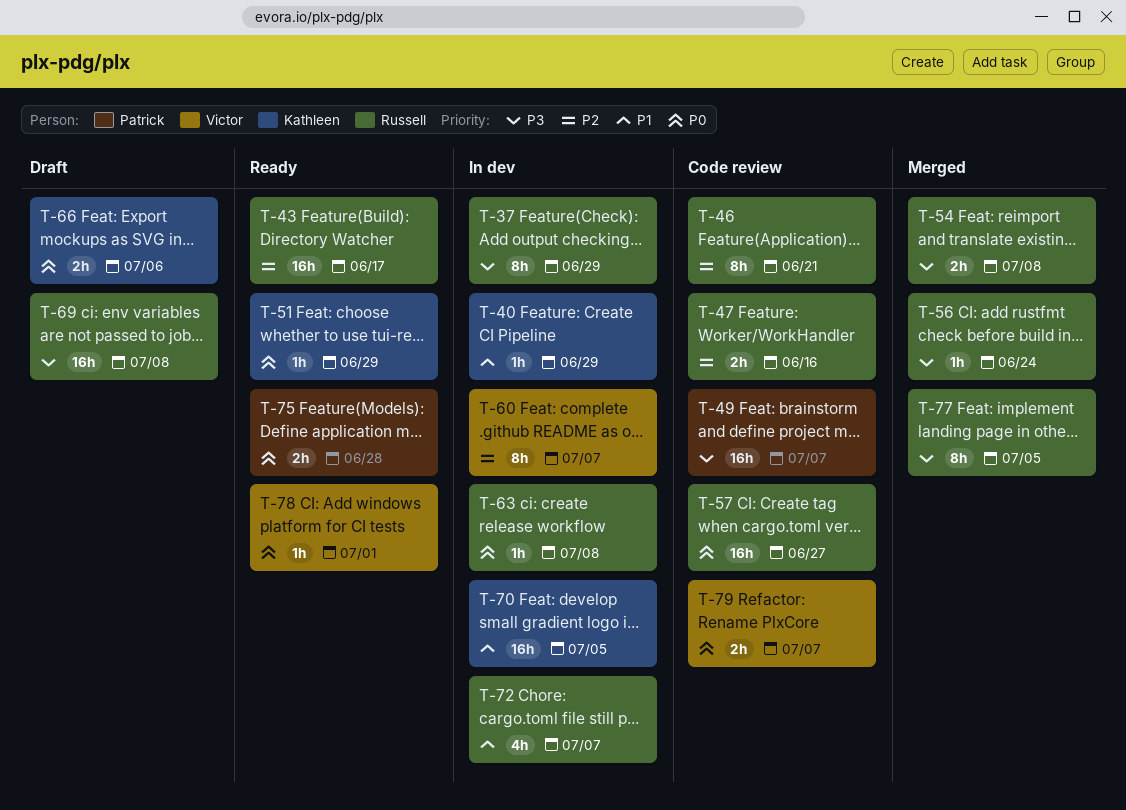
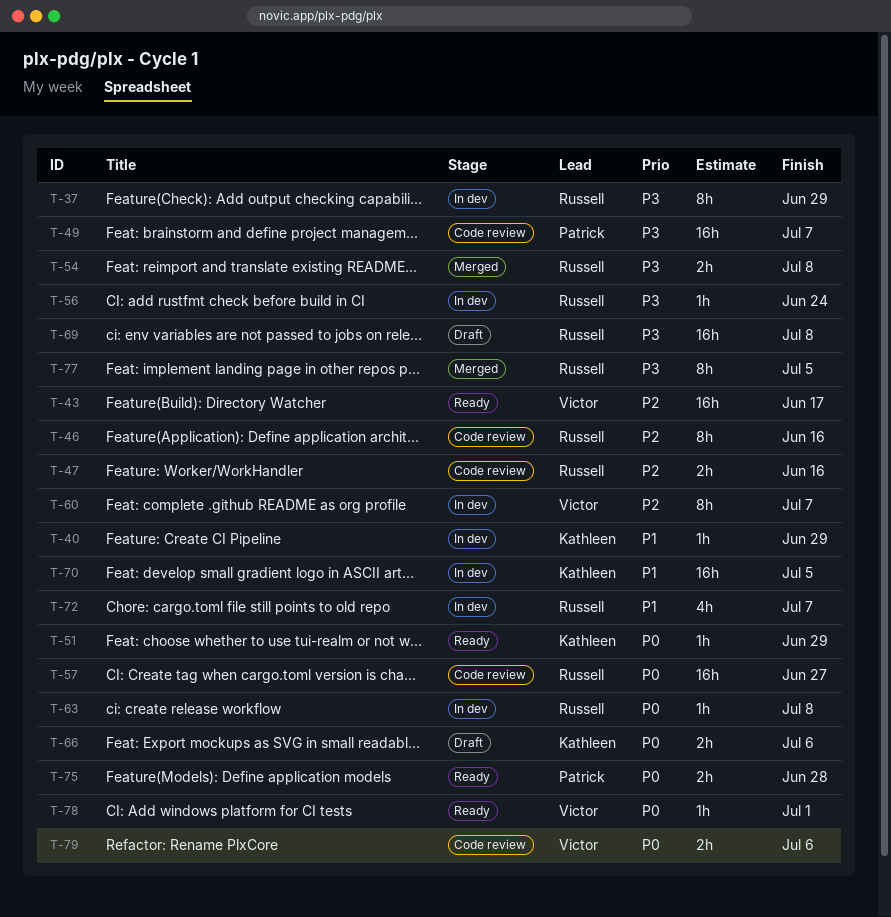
T-43, owner: Russell -> Victor
T-46, due: Jun 21 -> Jun 16
T-56, status: Merged -> In dev
T-79, due: Jul 7 -> Jul 6

